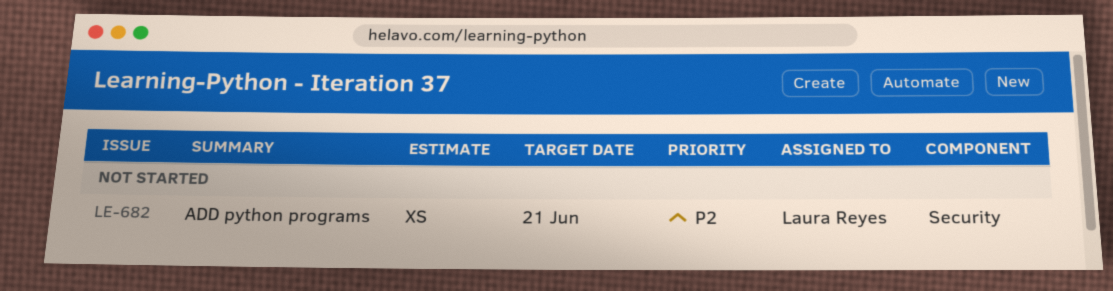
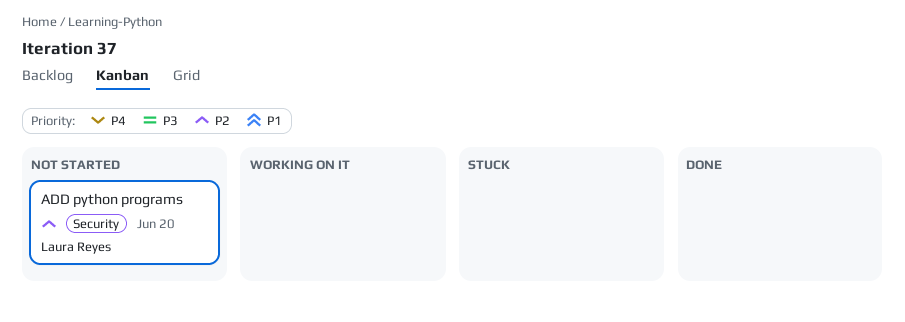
ADD python programs, due: Jun 21 -> Jun 20

